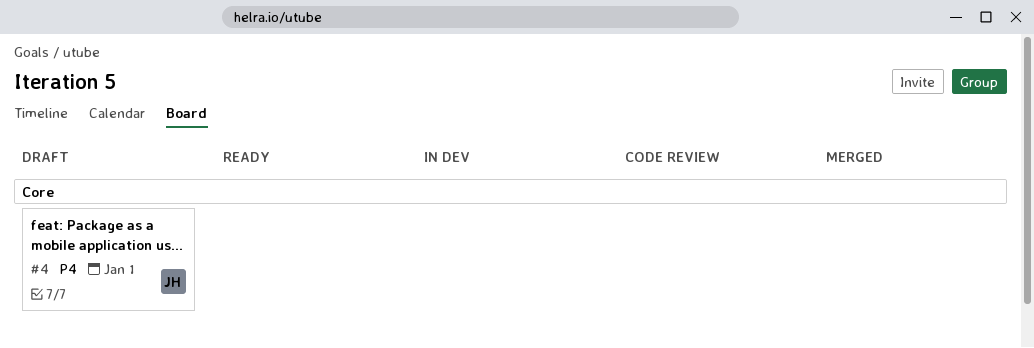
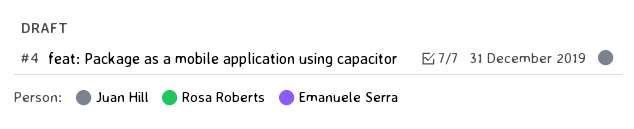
#4, due: Jan 1 -> Dec 31

